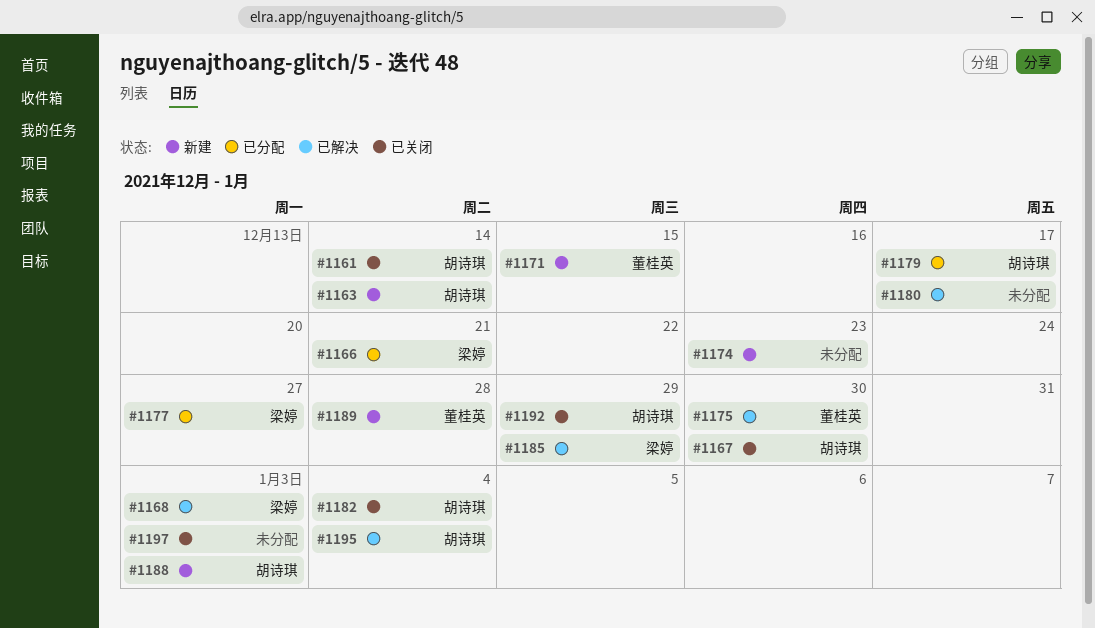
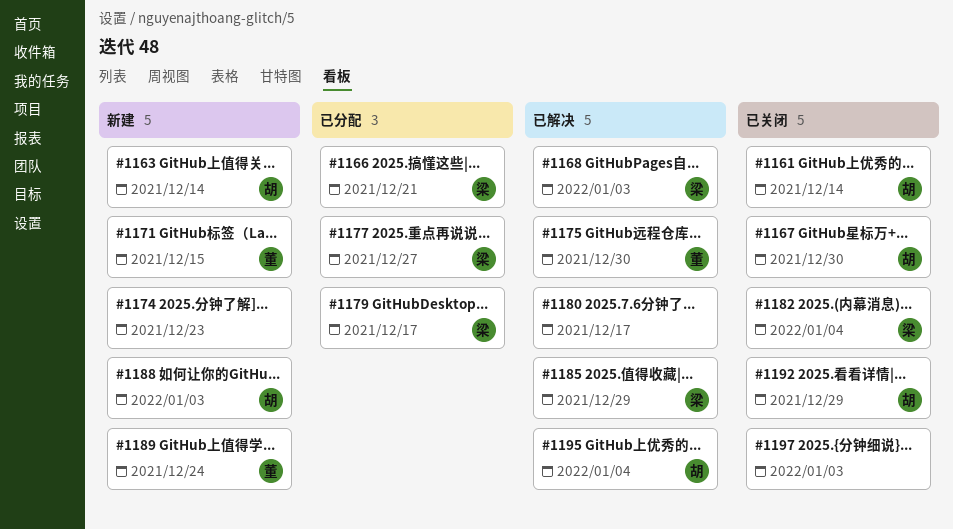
#1179, owner: 胡诗琪 -> 梁婷
#1182, owner: 胡诗琪 -> 梁婷
#1189, due: Dec 28 -> Dec 24

